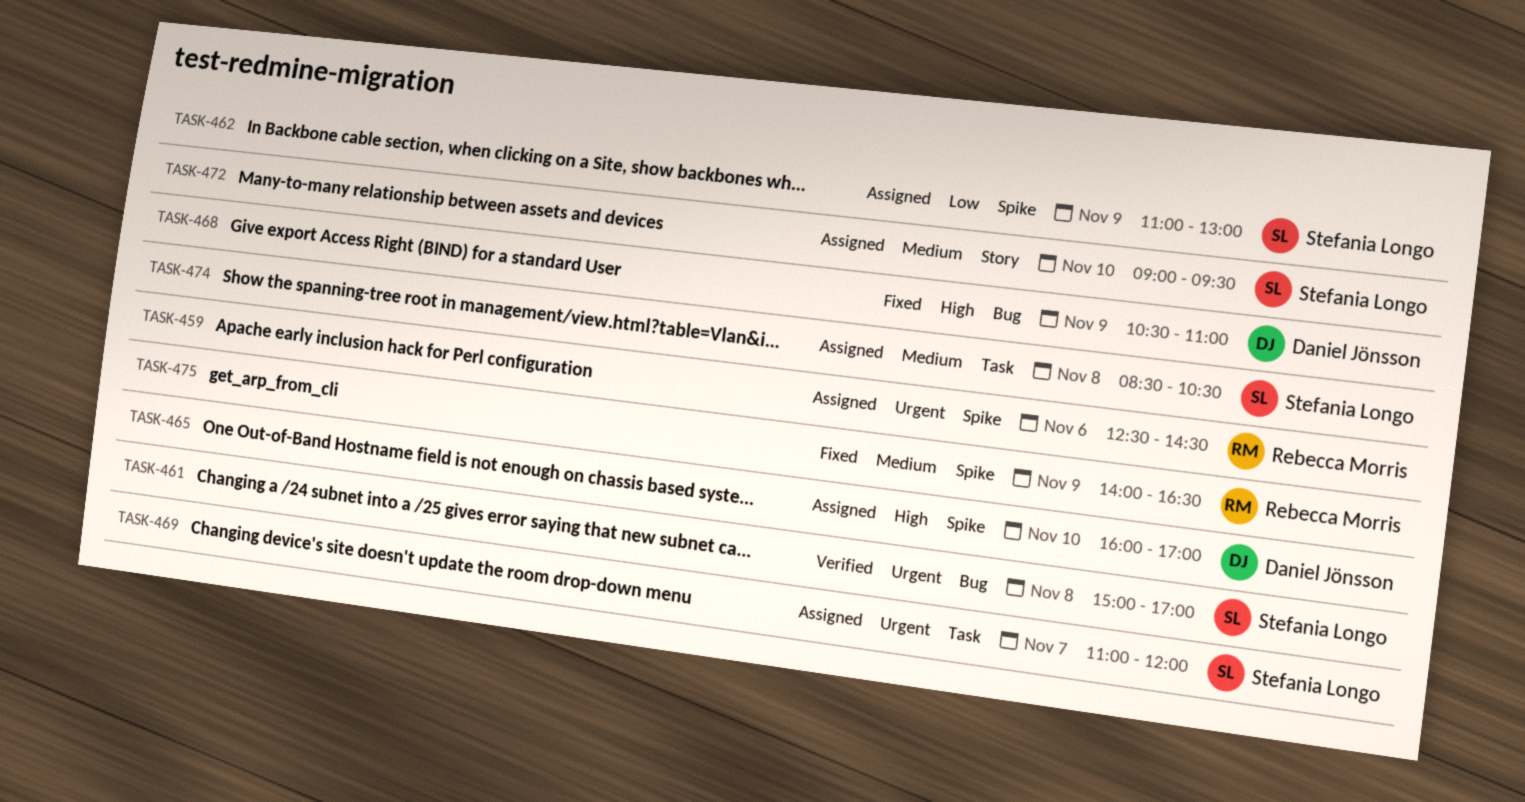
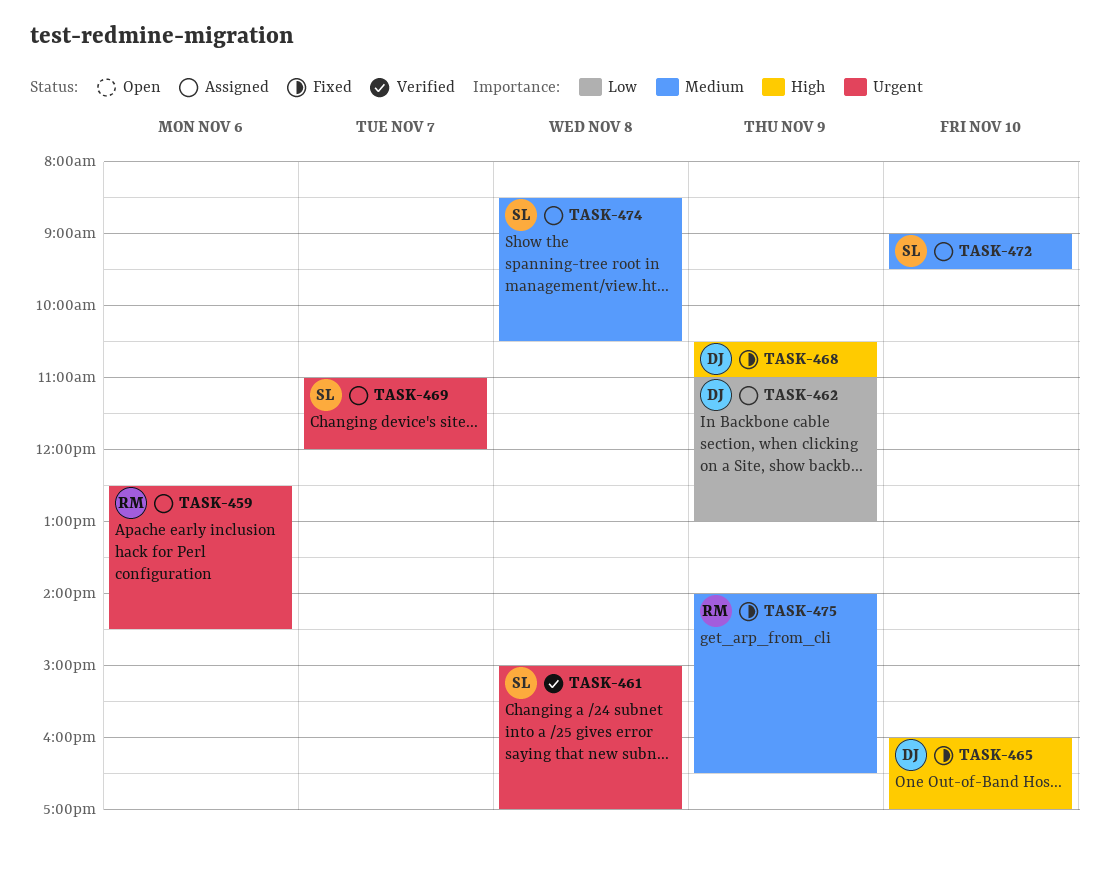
TASK-462, owner: Stefania Longo -> Daniel Jönsson
TASK-465, status: Assigned -> Fixed

